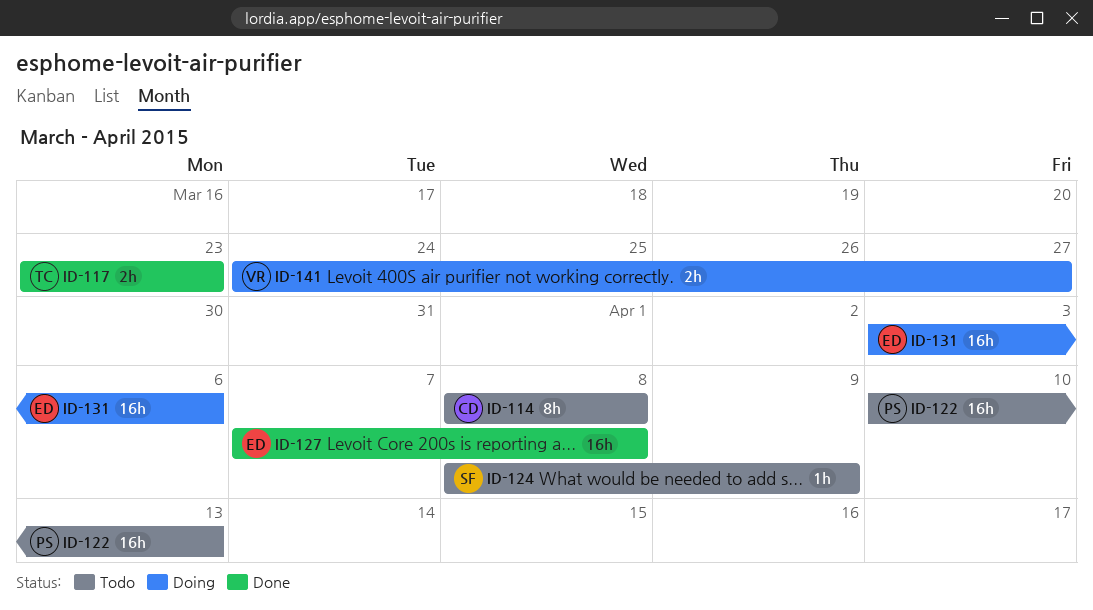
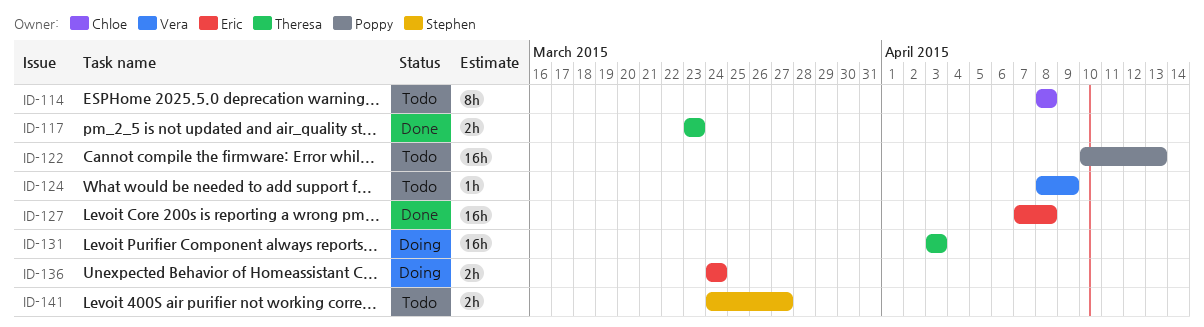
ID-124, owner: Stephen -> Vera
ID-131, owner: Eric -> Theresa
ID-131, due: Apr 6 -> Apr 3
ID-136: none -> present
ID-141, status: Doing -> Todo
ID-141, owner: Vera -> Stephen

